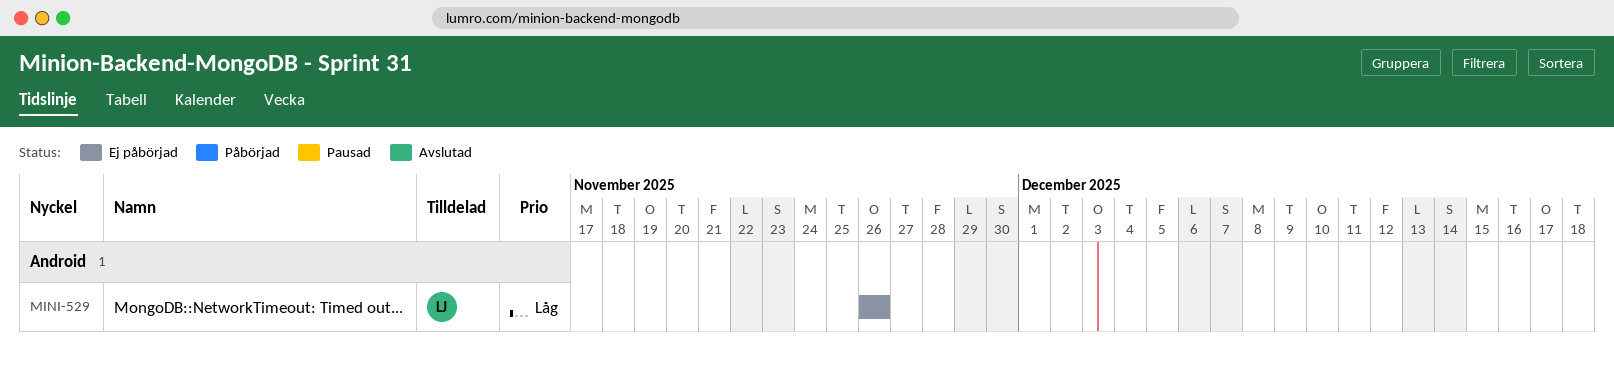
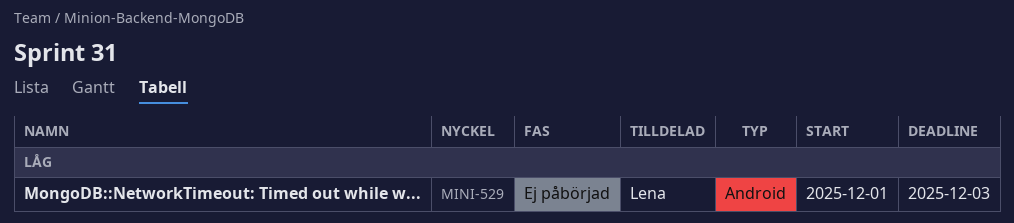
MINI-529, start: Nov 26 -> Dec 1
MINI-529, due: Nov 26 -> Dec 3

